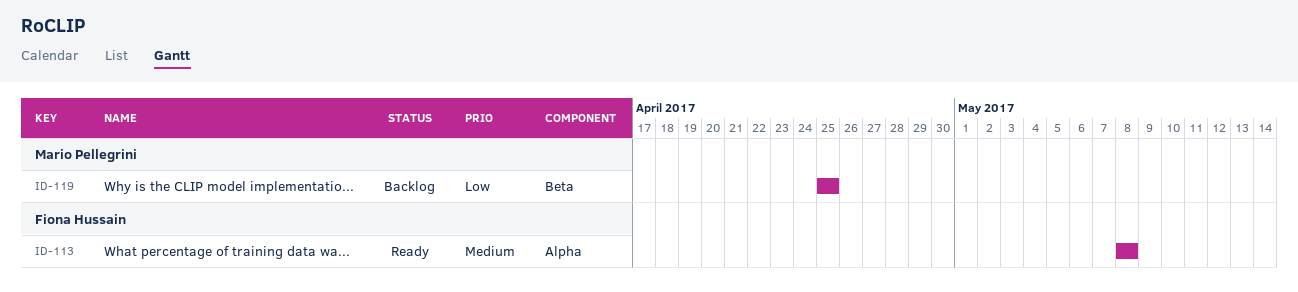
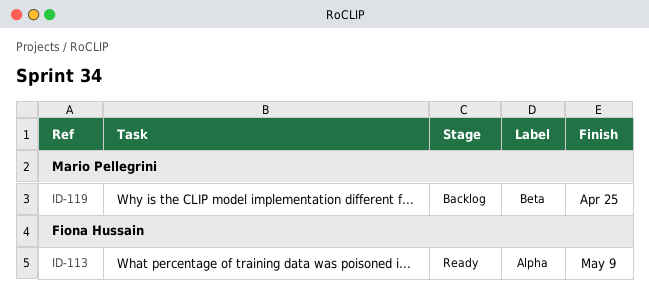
ID-113, due: May 8 -> May 9

